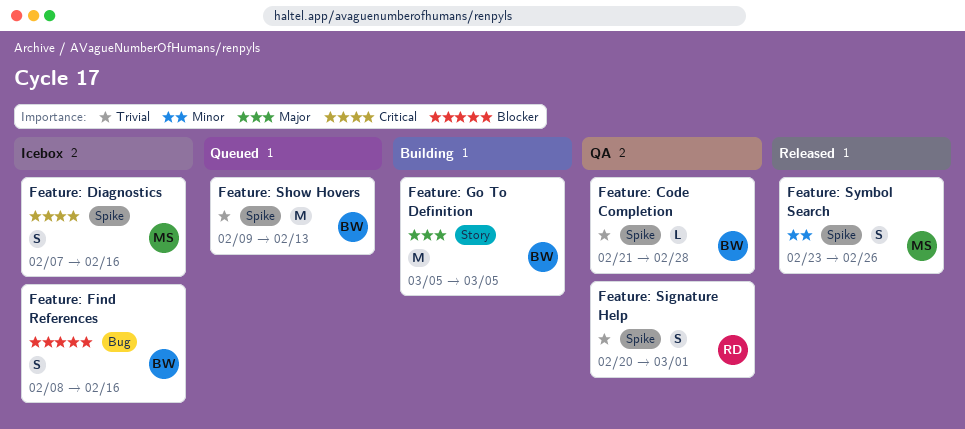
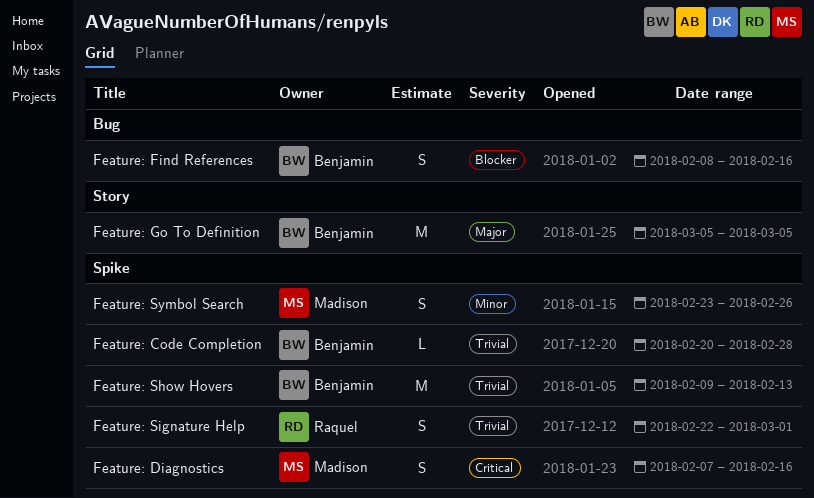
Feature: Code Completion, start: Feb 21 -> Feb 20
Feature: Signature Help, start: Feb 20 -> Feb 22

